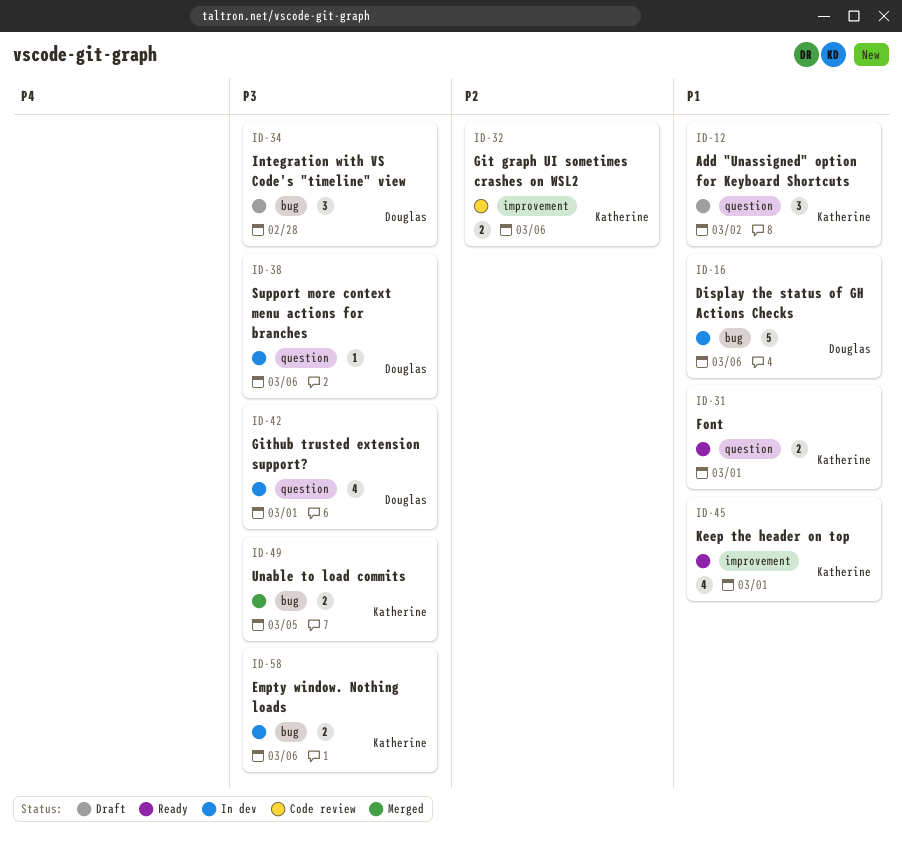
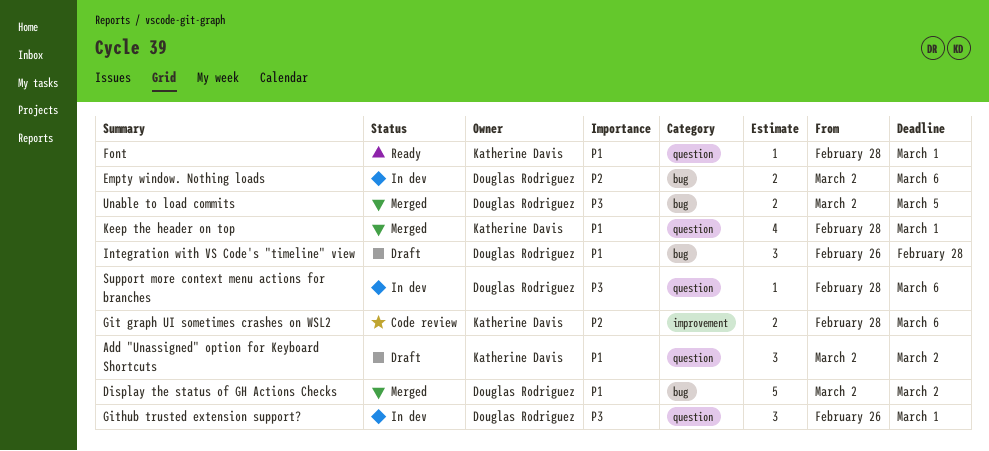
Display the status of GH Actions Checks, status: In dev -> Merged
Display the status of GH Actions Checks, due: Mar 6 -> Mar 2
Empty window. Nothing loads, owner: Katherine Davis -> Douglas Rodriguez
Empty window. Nothing loads, priority: P3 -> P2
Font, estimate: 2 -> 1
Github trusted extension support?, estimate: 4 -> 3
Integration with VS Code's "timeline" view, priority: P3 -> P1
Keep the header on top, status: Ready -> Merged
Keep the header on top, label: improvement -> question
Unable to load commits, owner: Katherine Davis -> Douglas Rodriguez

